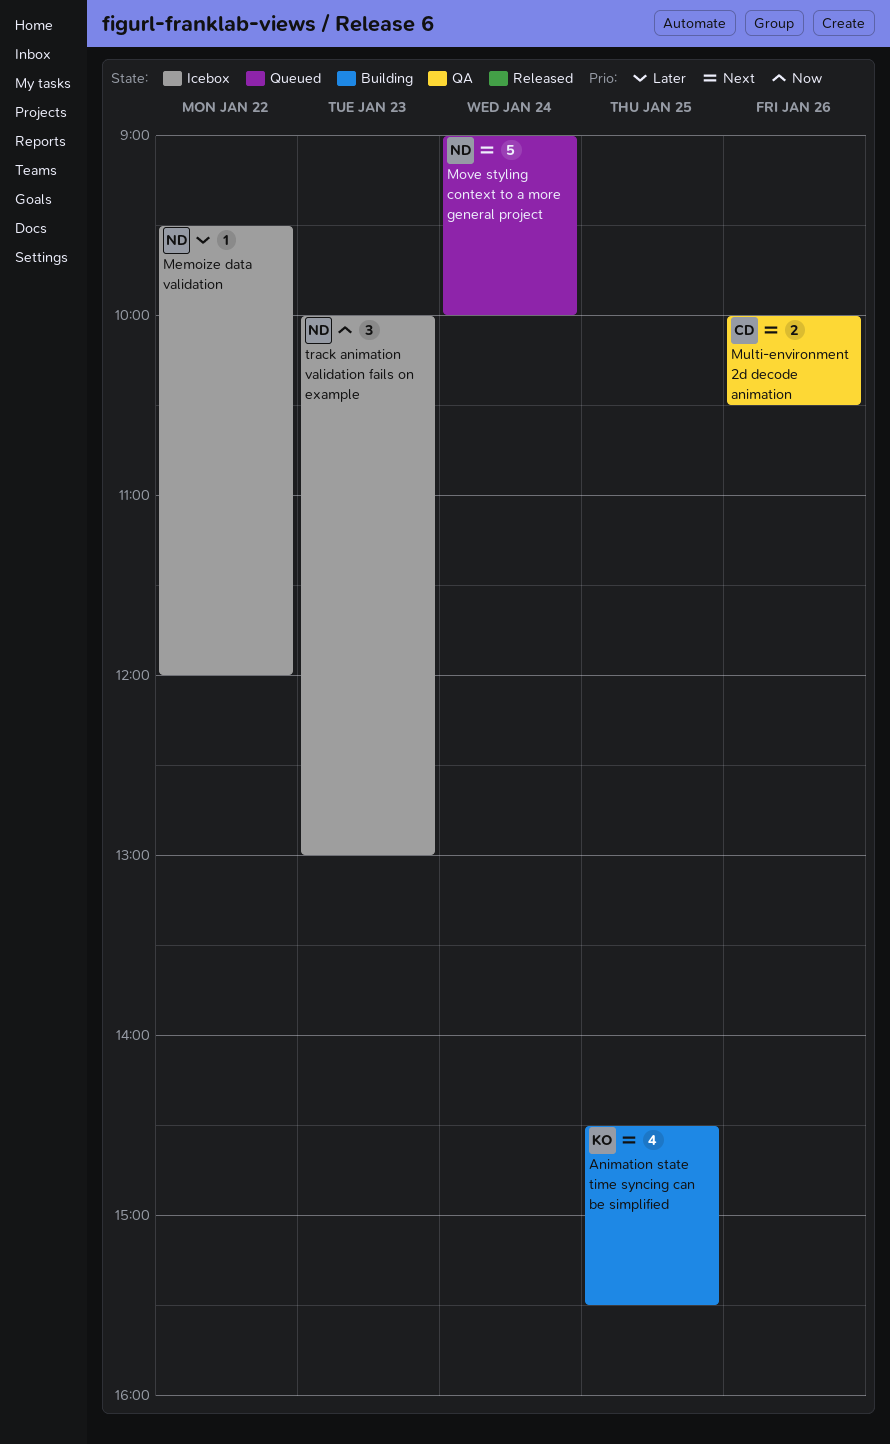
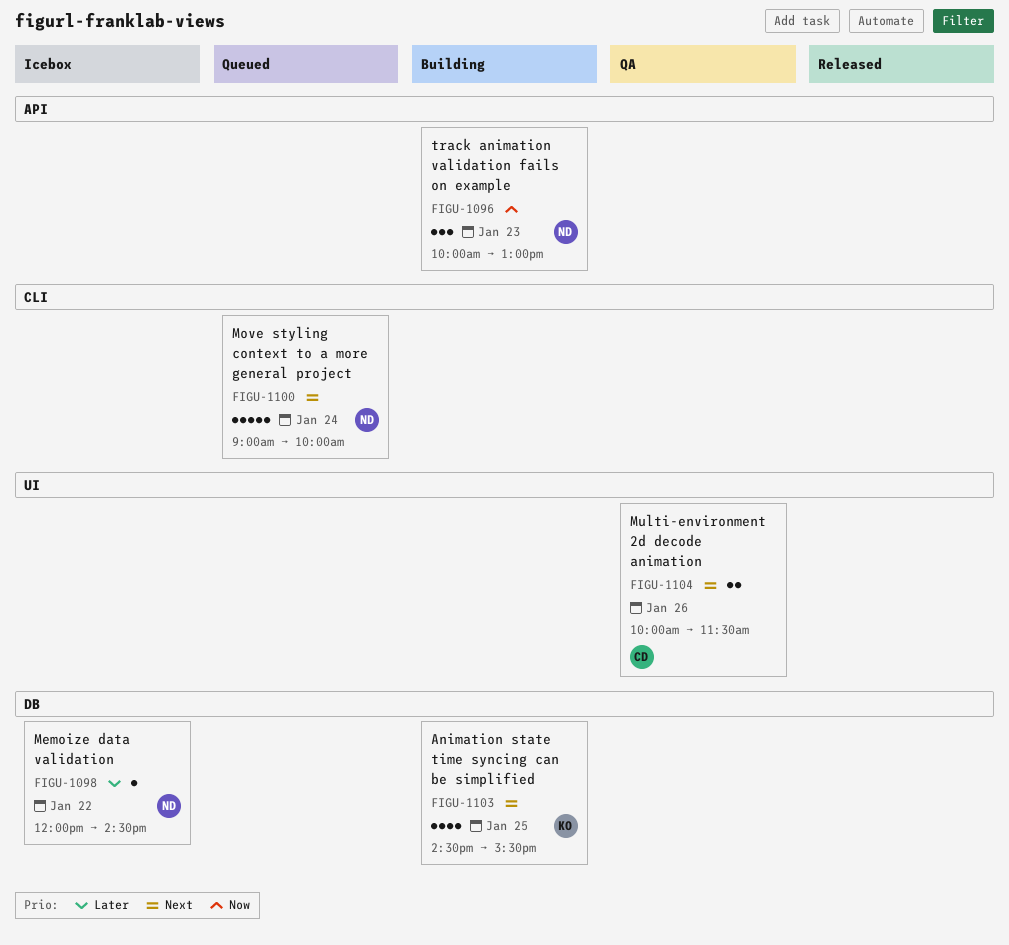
Memoize data validation, begins: 09:30 -> 12:00
Memoize data validation, ends: 12:00 -> 14:30
Multi-environment 2d decode animation, ends: 10:30 -> 11:30
track animation validation fails on example, status: Icebox -> Building

